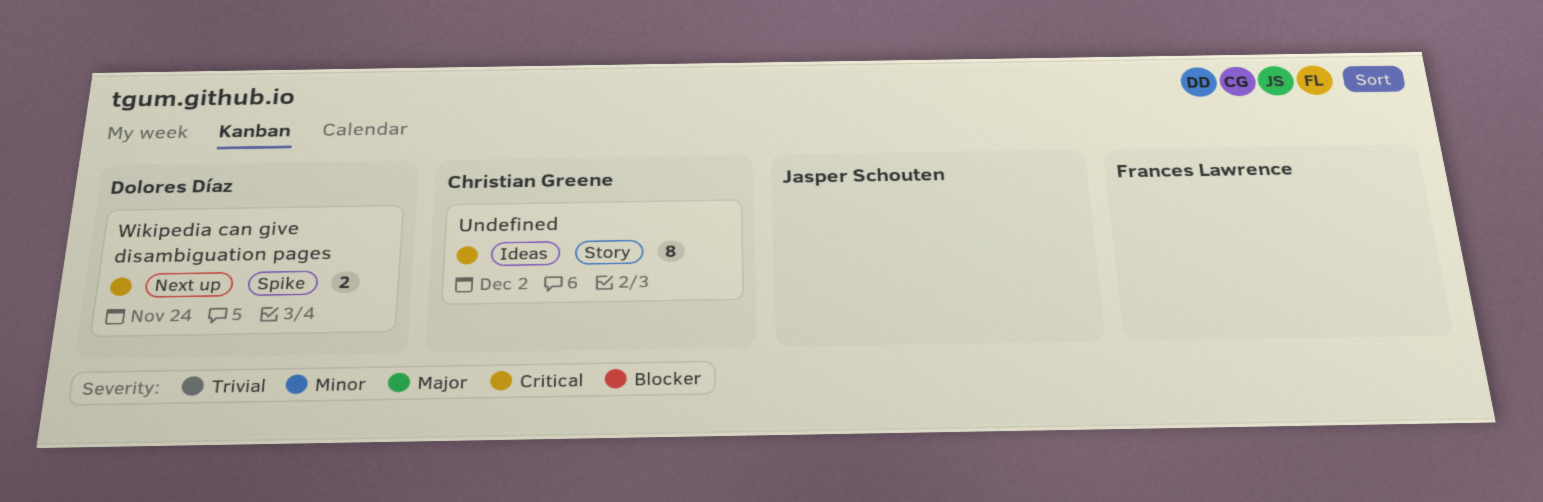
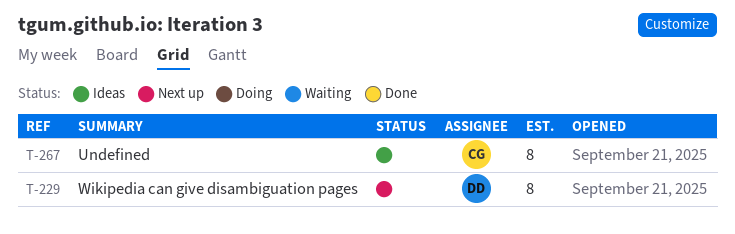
Wikipedia can give disambiguation pages, estimate: 2 -> 8

